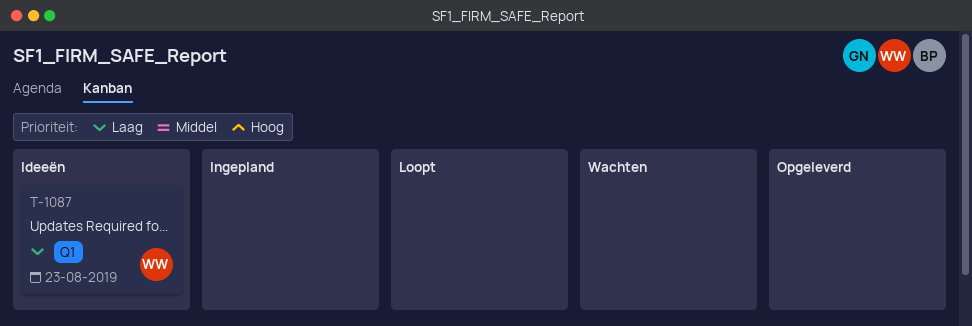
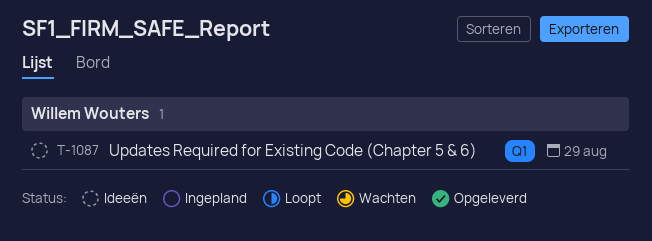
T-1087, due: Aug 23 -> Aug 29

